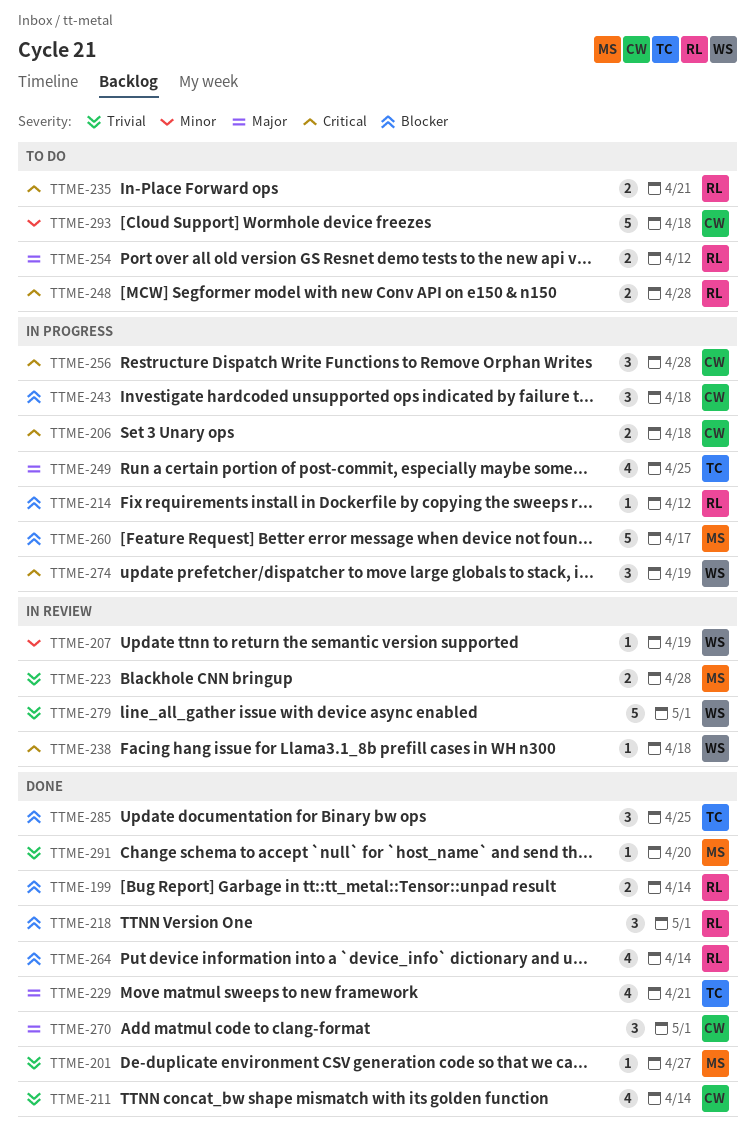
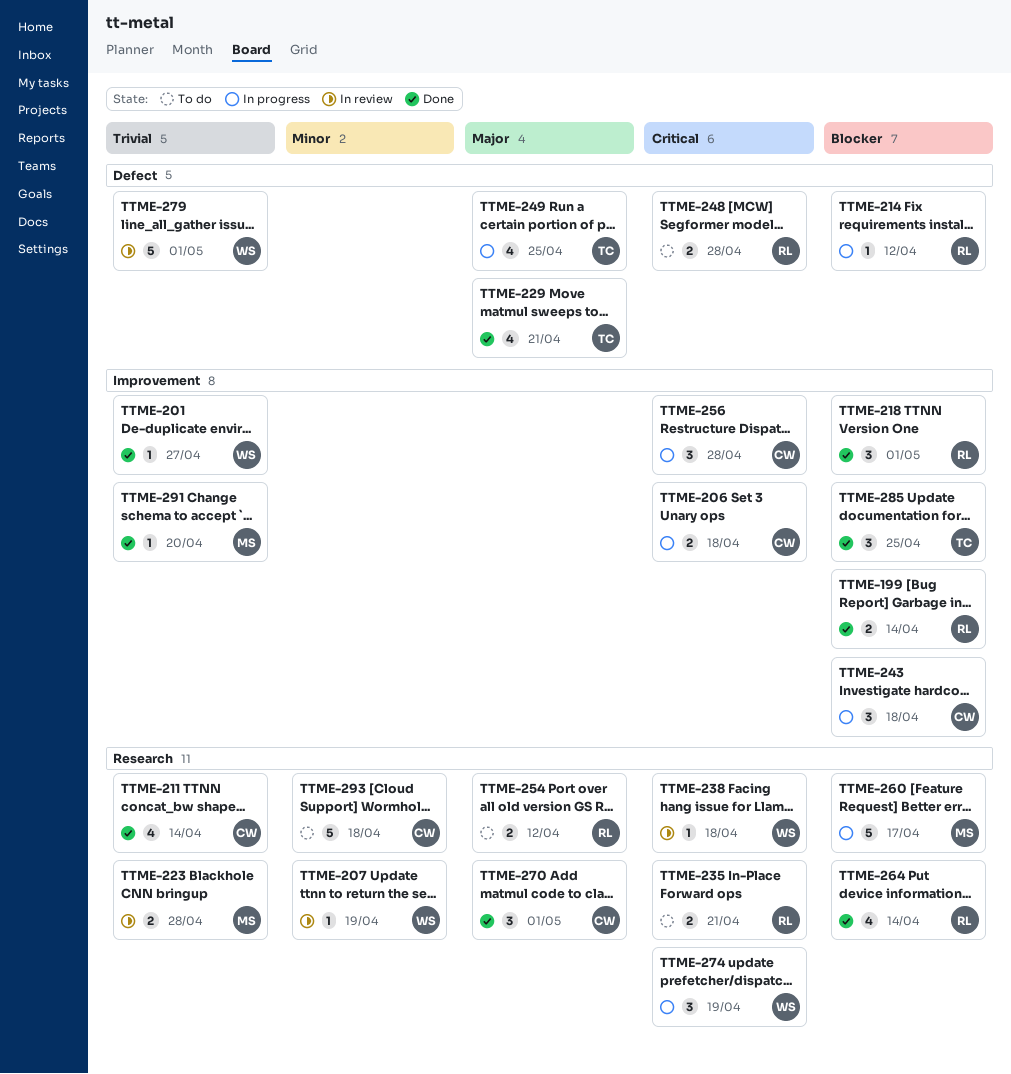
TTME-201, owner: MS -> WS

